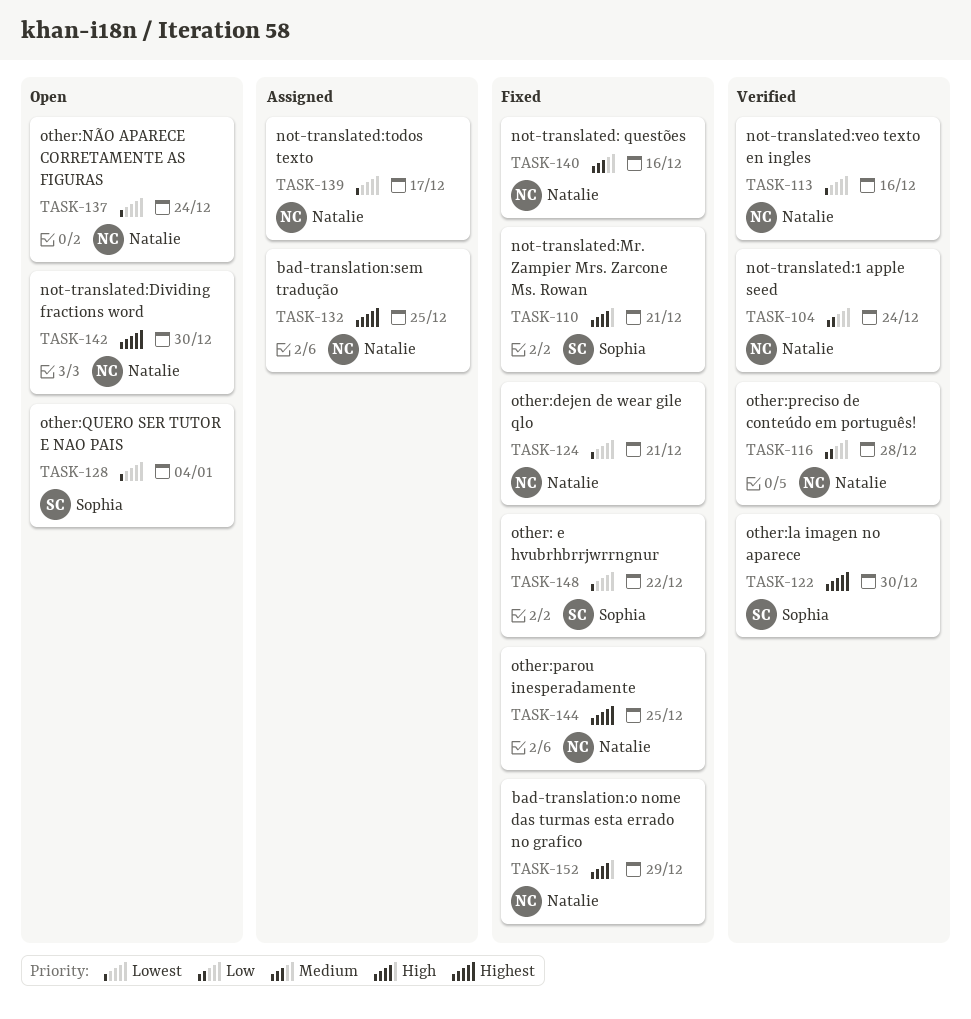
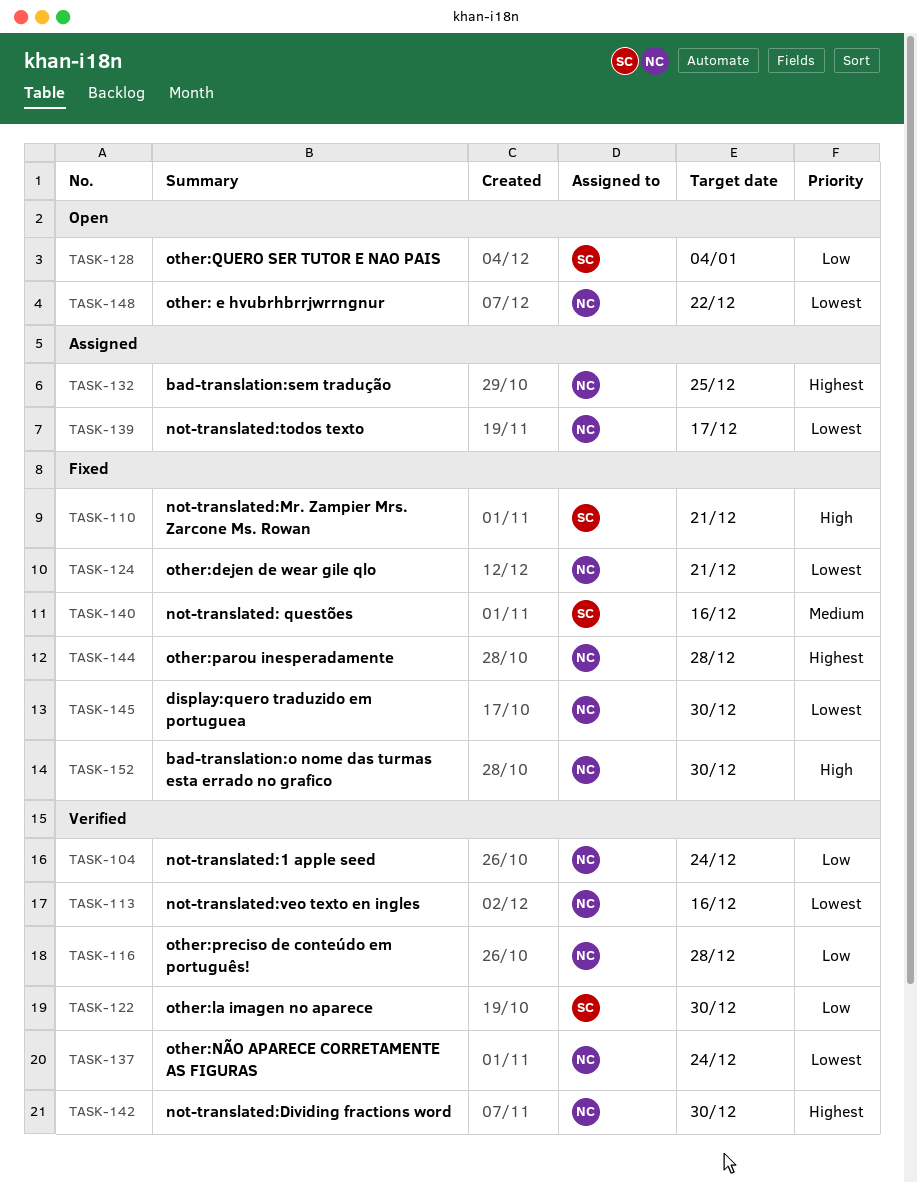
TASK-122, priority: Highest -> Low
TASK-128, priority: Lowest -> Low
TASK-137, status: Open -> Verified
TASK-140, owner: Natalie -> Sophia
TASK-142, status: Open -> Verified
TASK-144, due: Dec 25 -> Dec 28
TASK-145: none -> present
TASK-148, status: Fixed -> Open
TASK-148, owner: Sophia -> Natalie
TASK-152, due: Dec 29 -> Dec 30

